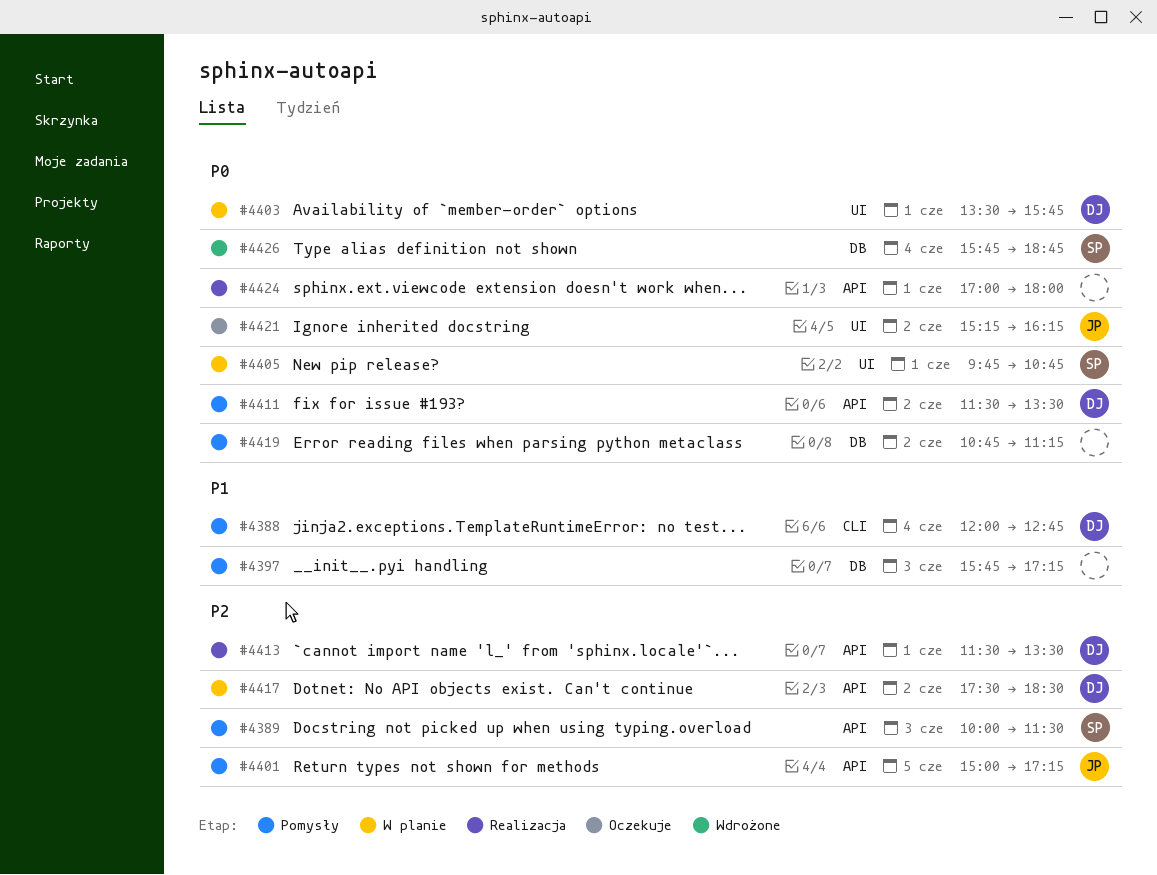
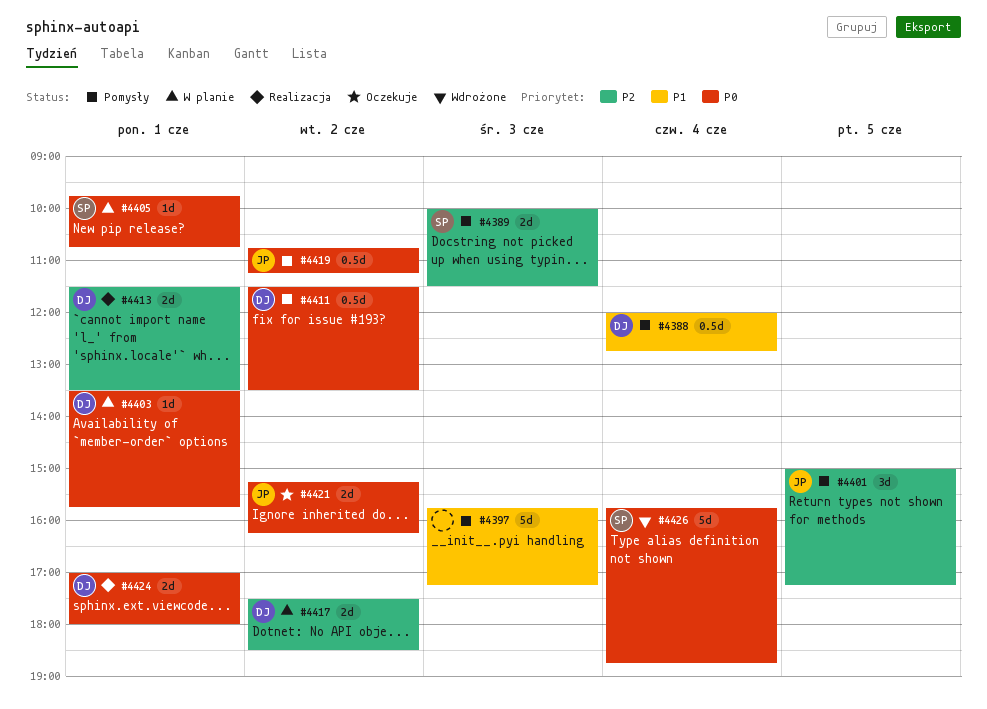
#4419, owner: none -> JP
#4424, owner: none -> DJ

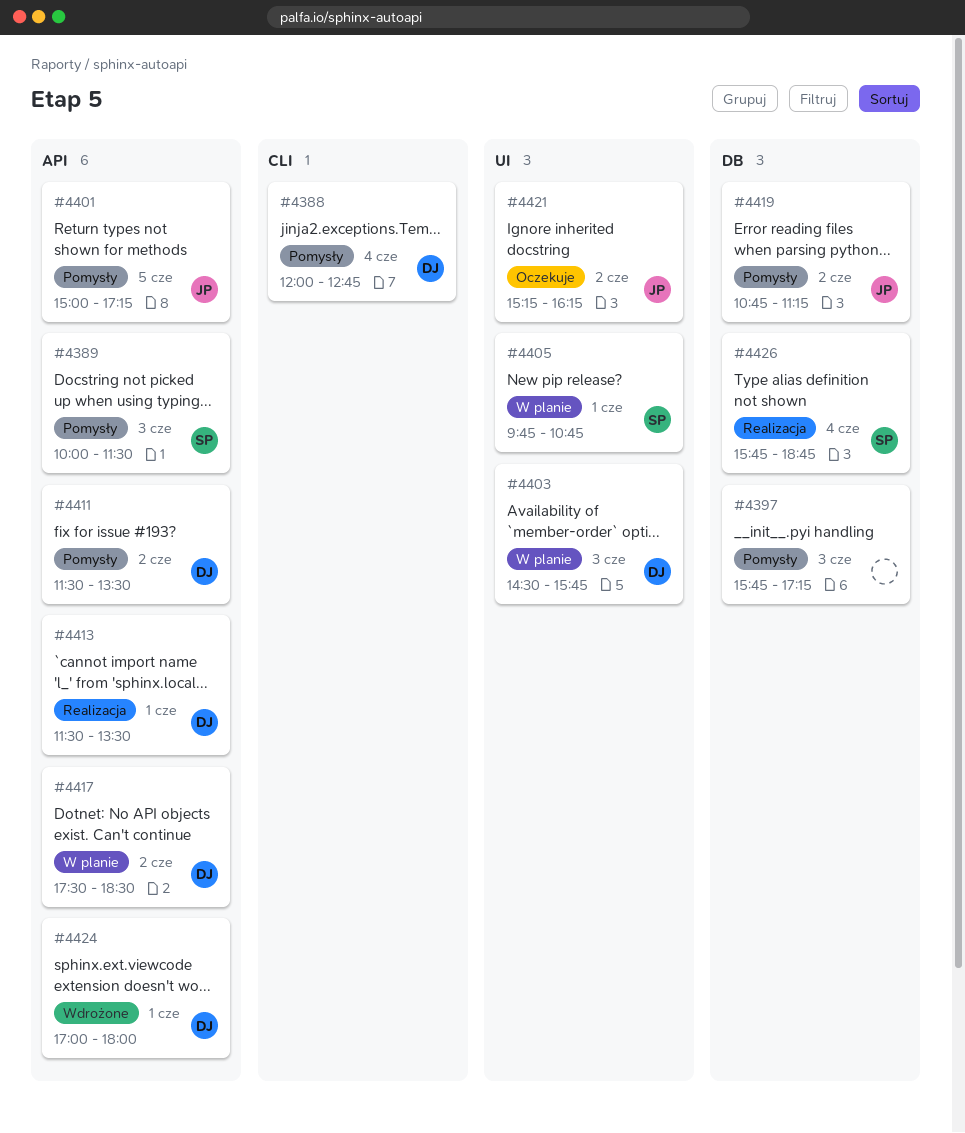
#4403, day: Jun 1 -> Jun 3
#4403, begins: 13:30 -> 14:30
#4424, status: Realizacja -> Wdrożone
#4426, status: Wdrożone -> Realizacja

